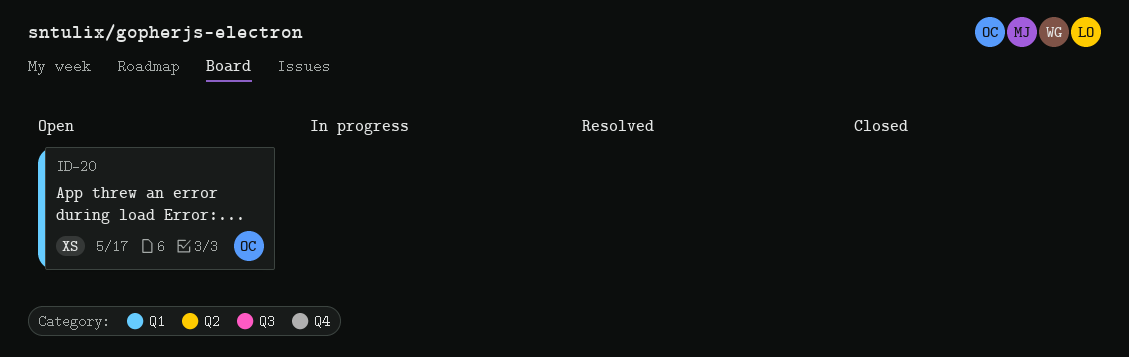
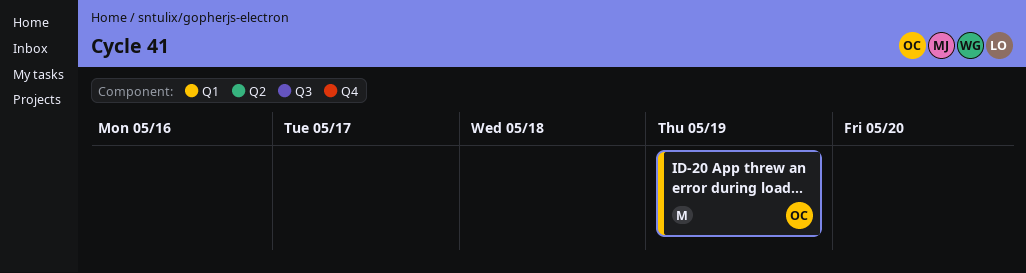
ID-20, estimate: XS -> M
ID-20, due: May 17 -> May 19

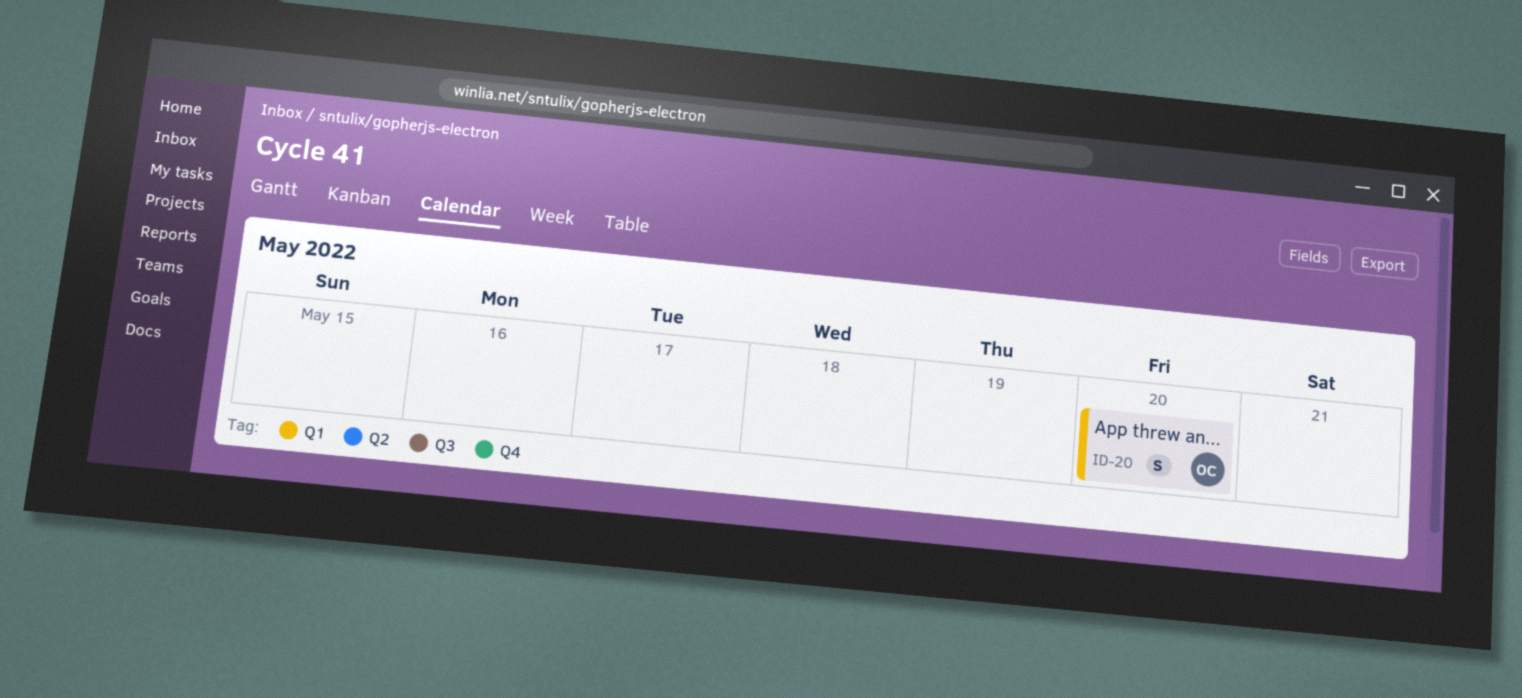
ID-20, estimate: M -> S
ID-20, due: May 19 -> May 20

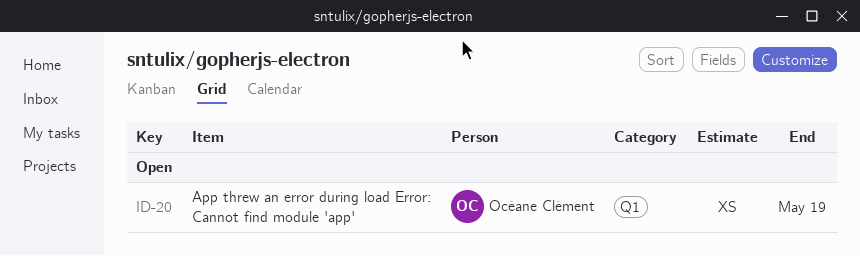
ID-20, estimate: S -> XS
ID-20, due: May 20 -> May 19

